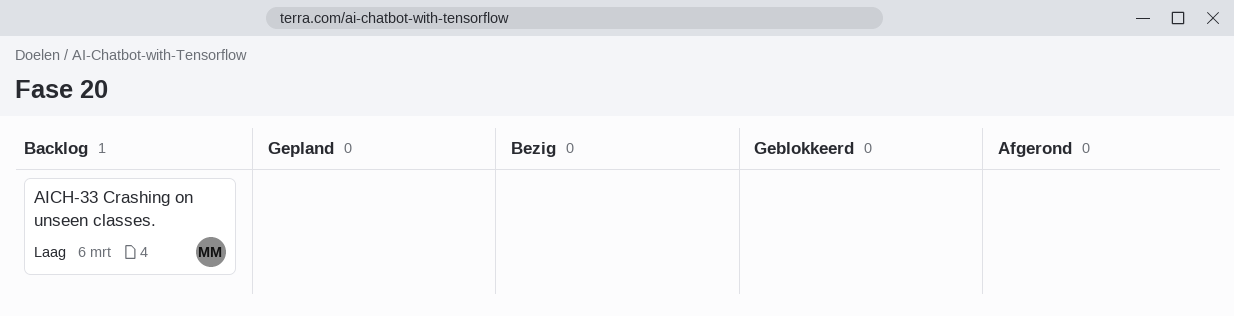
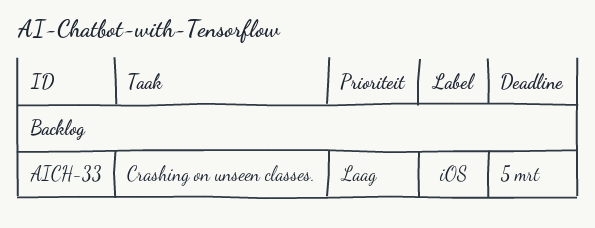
AICH-33, due: Mar 6 -> Mar 5

